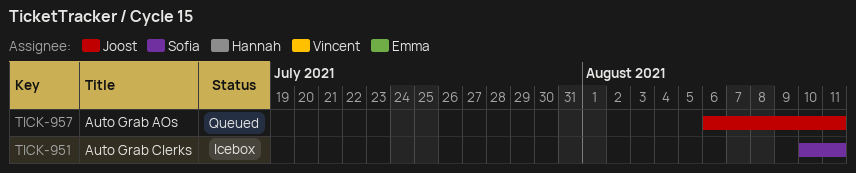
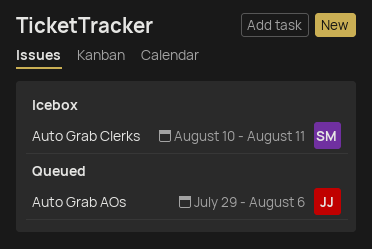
Auto Grab AOs, start: Aug 6 -> Jul 29
Auto Grab AOs, due: Aug 11 -> Aug 6

